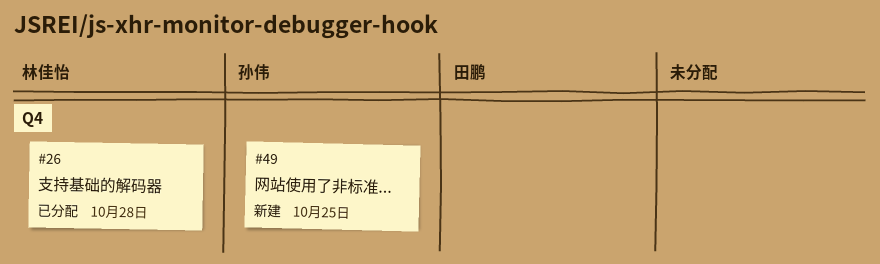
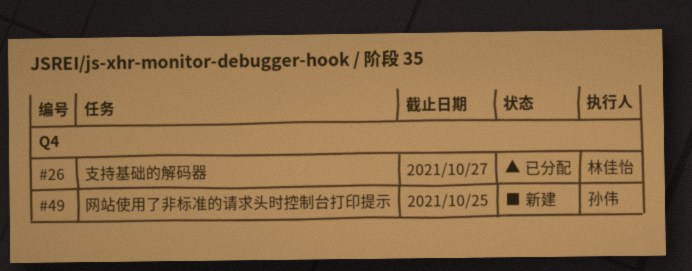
#26, due: Oct 28 -> Oct 27

